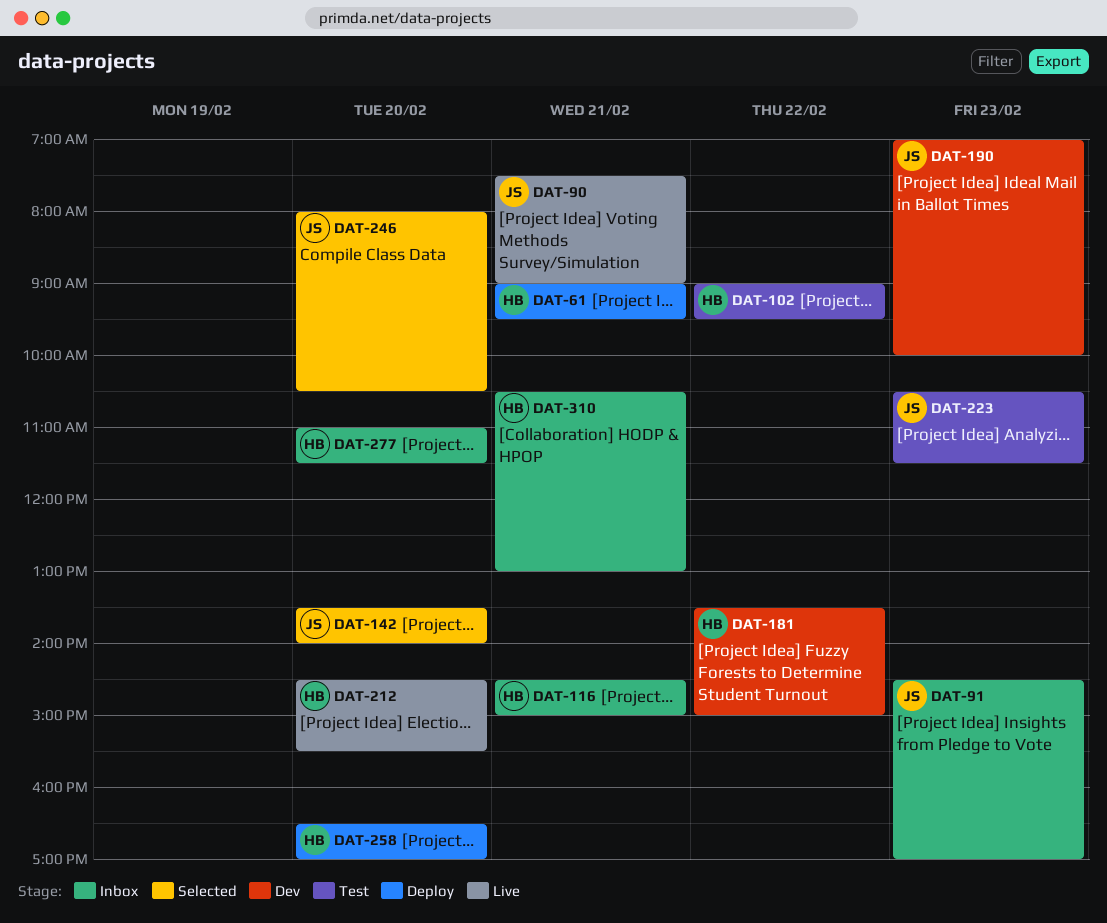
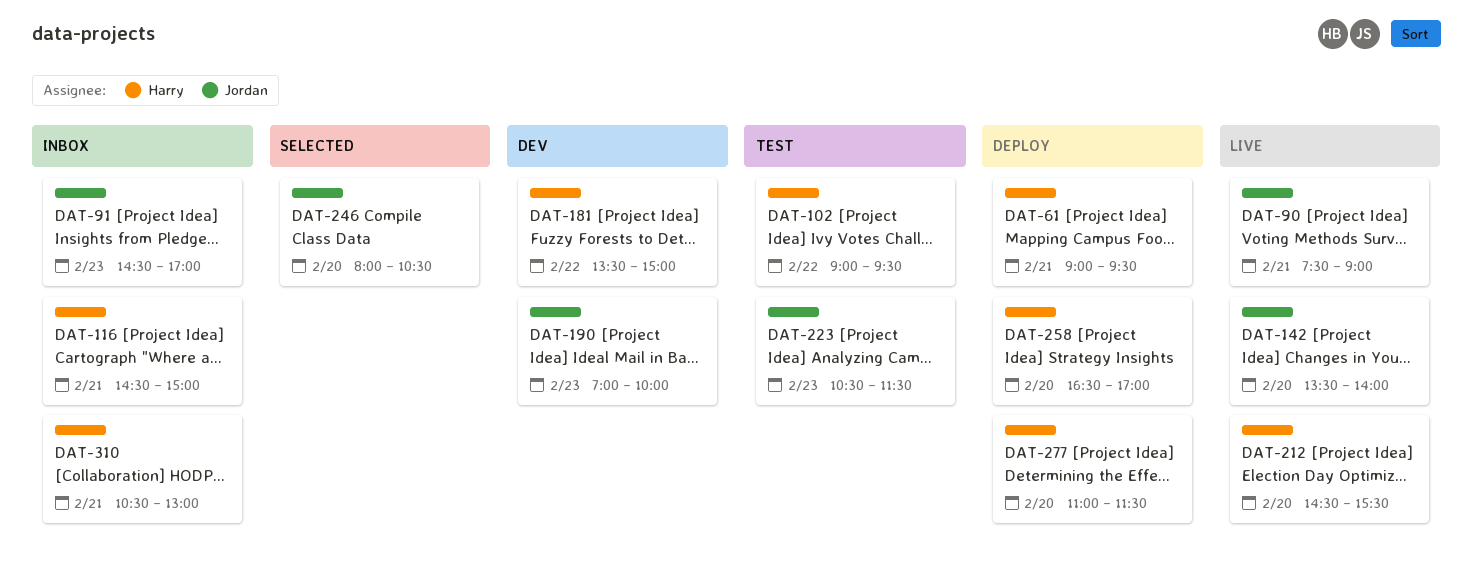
DAT-142, status: Selected -> Live
DAT-277, status: Inbox -> Deploy

